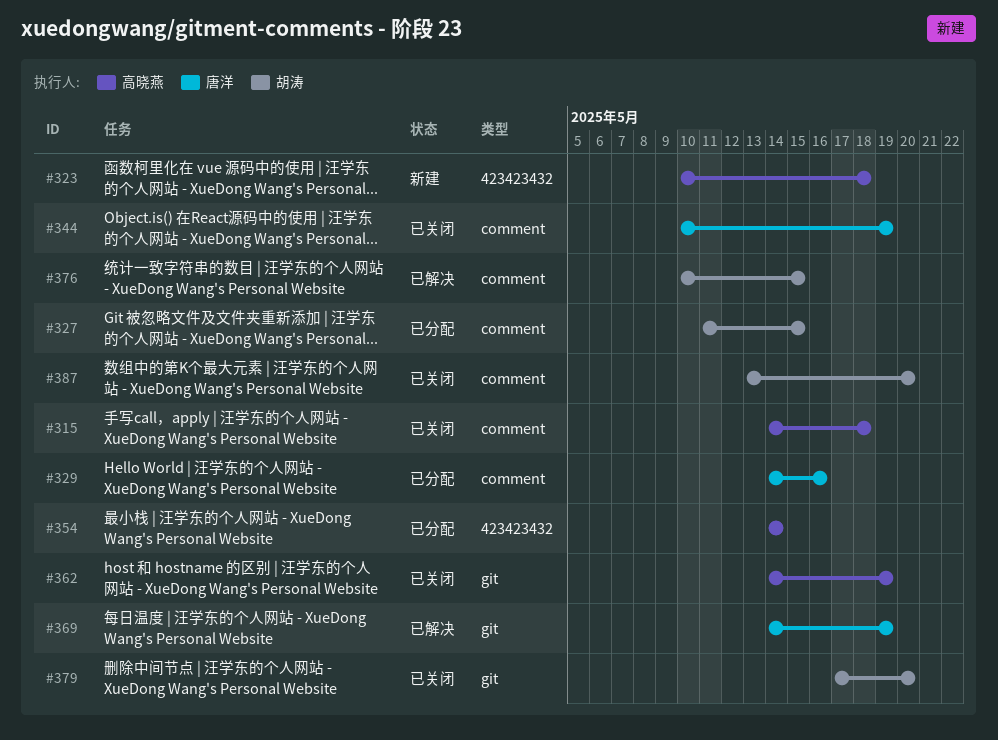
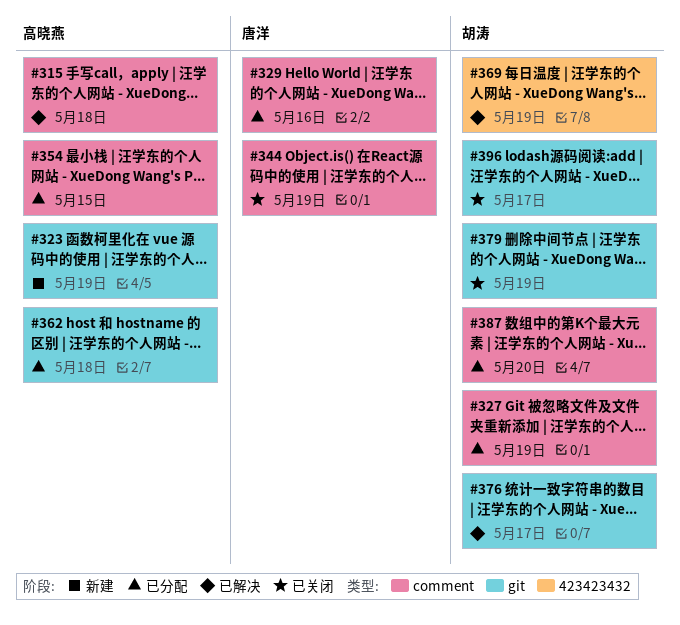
#315, status: 已关闭 -> 已解决
#323, label: 423423432 -> git
#323, due: May 18 -> May 19
#327, due: May 15 -> May 19
#354, label: 423423432 -> comment
#354, due: May 14 -> May 15
#362, status: 已关闭 -> 已分配
#362, due: May 19 -> May 18
#369, owner: 唐洋 -> 胡涛
#369, label: git -> 423423432
#376, label: comment -> git
#376, due: May 15 -> May 17
#379, due: May 20 -> May 19
#387, status: 已关闭 -> 已分配
#396: none -> present

